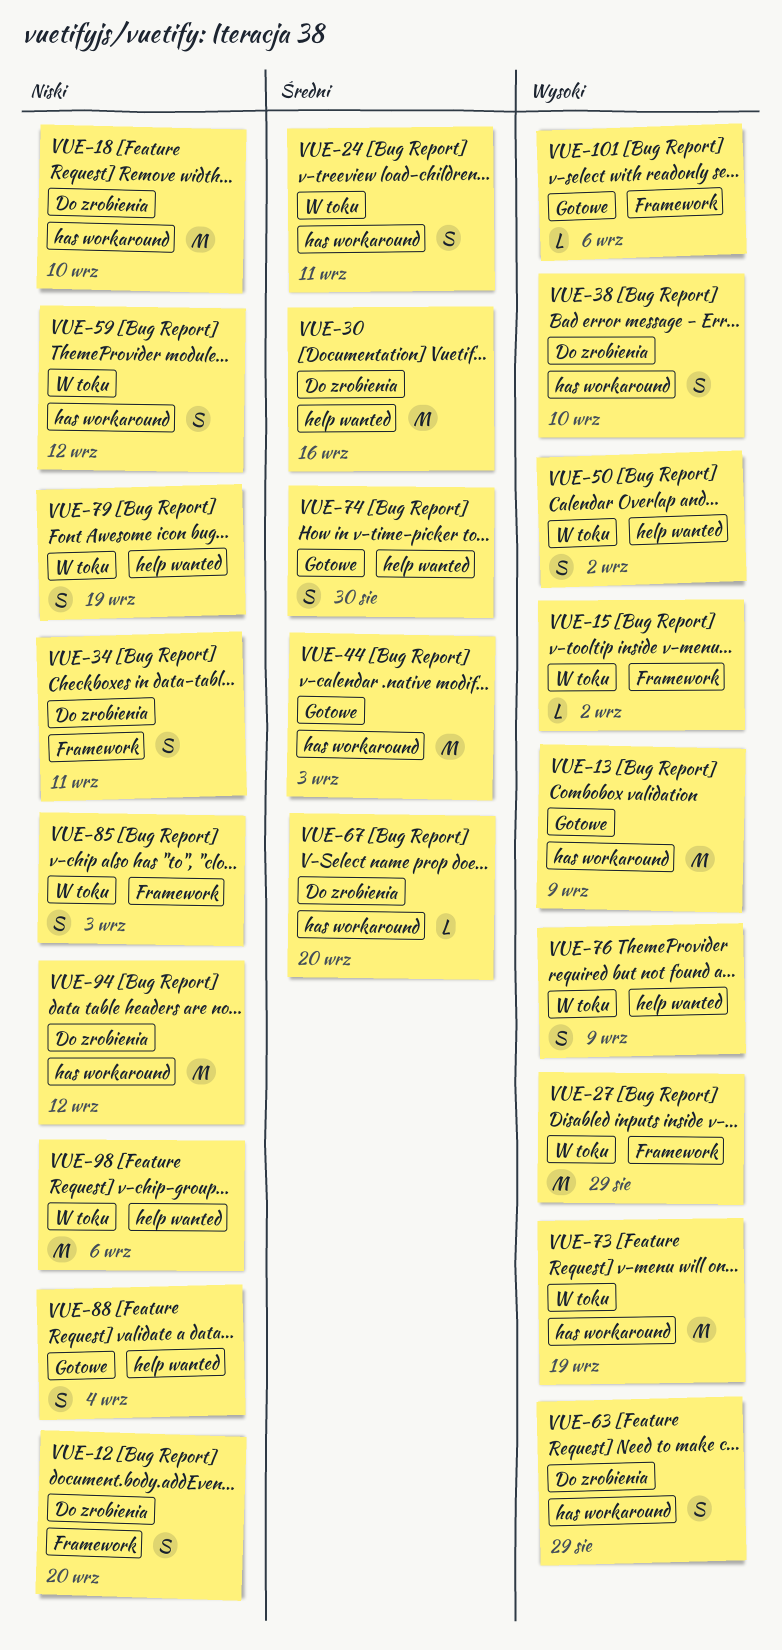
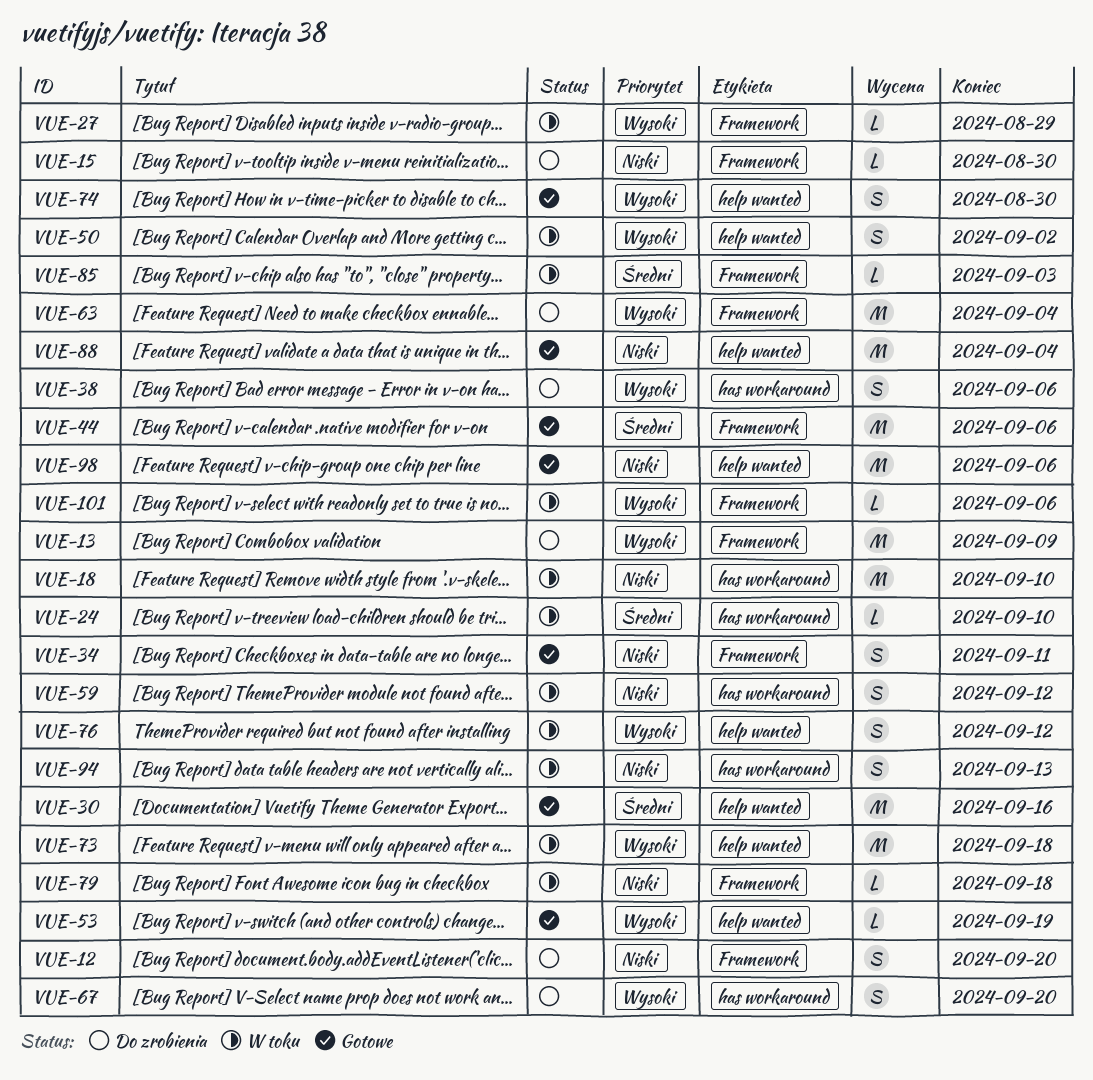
VUE-13, status: Gotowe -> Do zrobienia
VUE-13, label: has workaround -> Framework
VUE-15, status: W toku -> Do zrobienia
VUE-15, priority: Wysoki -> Niski
VUE-15, due: Sep 2 -> Aug 30
VUE-18, status: Do zrobienia -> W toku
VUE-24, estimate: S -> L
VUE-24, due: Sep 11 -> Sep 10
VUE-27, estimate: M -> L
VUE-30, status: Do zrobienia -> Gotowe
VUE-34, status: Do zrobienia -> Gotowe
VUE-38, due: Sep 10 -> Sep 6
VUE-44, label: has workaround -> Framework
VUE-44, due: Sep 3 -> Sep 6
VUE-53: none -> present
VUE-63, label: has workaround -> Framework
VUE-63, estimate: S -> M
VUE-63, due: Aug 29 -> Sep 4
VUE-67, priority: Średni -> Wysoki
VUE-67, estimate: L -> S
VUE-73, label: has workaround -> help wanted
VUE-73, due: Sep 19 -> Sep 18
VUE-74, priority: Średni -> Wysoki
VUE-76, due: Sep 9 -> Sep 12
VUE-79, label: help wanted -> Framework
VUE-79, estimate: S -> L
VUE-79, due: Sep 19 -> Sep 18
VUE-85, priority: Niski -> Średni
VUE-85, estimate: S -> L
VUE-88, estimate: S -> M
VUE-94, status: Do zrobienia -> W toku
VUE-94, estimate: M -> S
VUE-94, due: Sep 12 -> Sep 13
VUE-98, status: W toku -> Gotowe
VUE-101, status: Gotowe -> W toku

